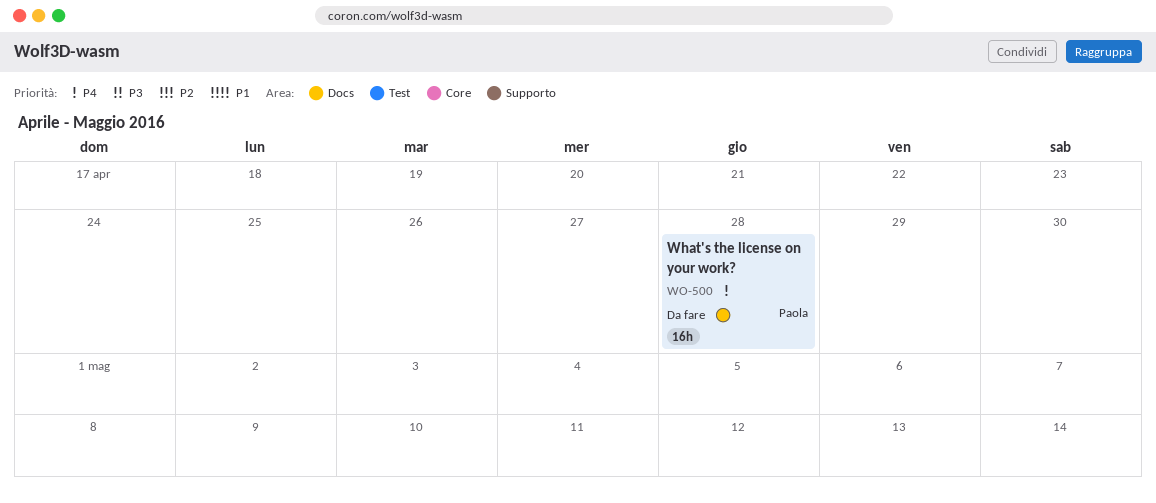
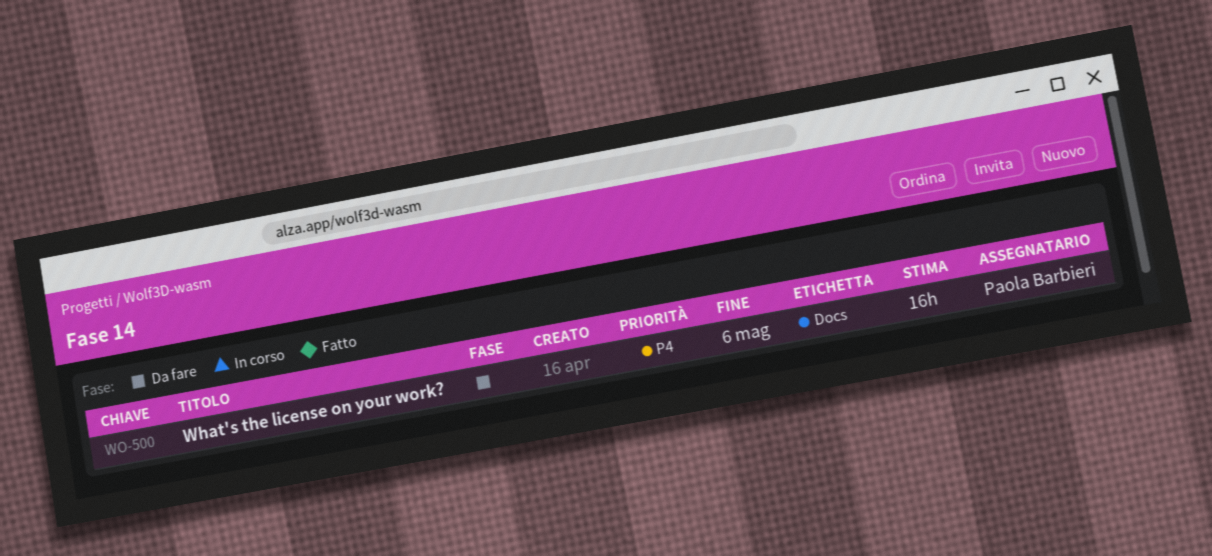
WO-500, due: Apr 28 -> May 6

